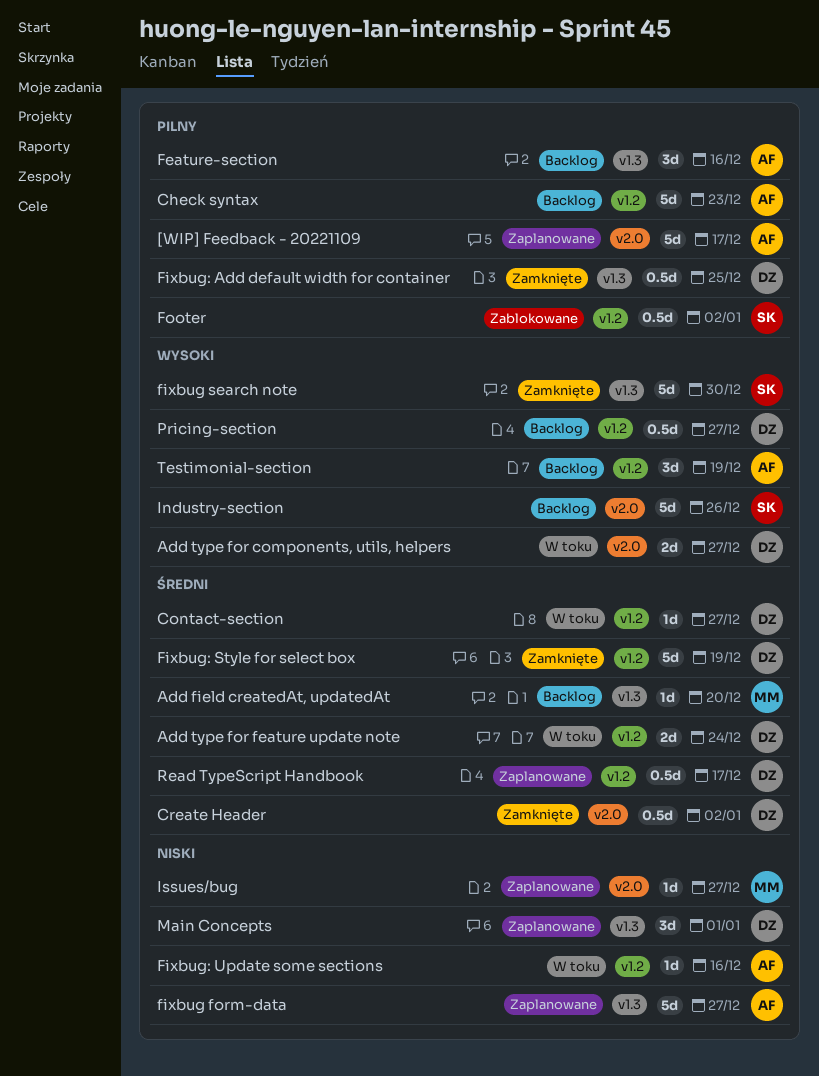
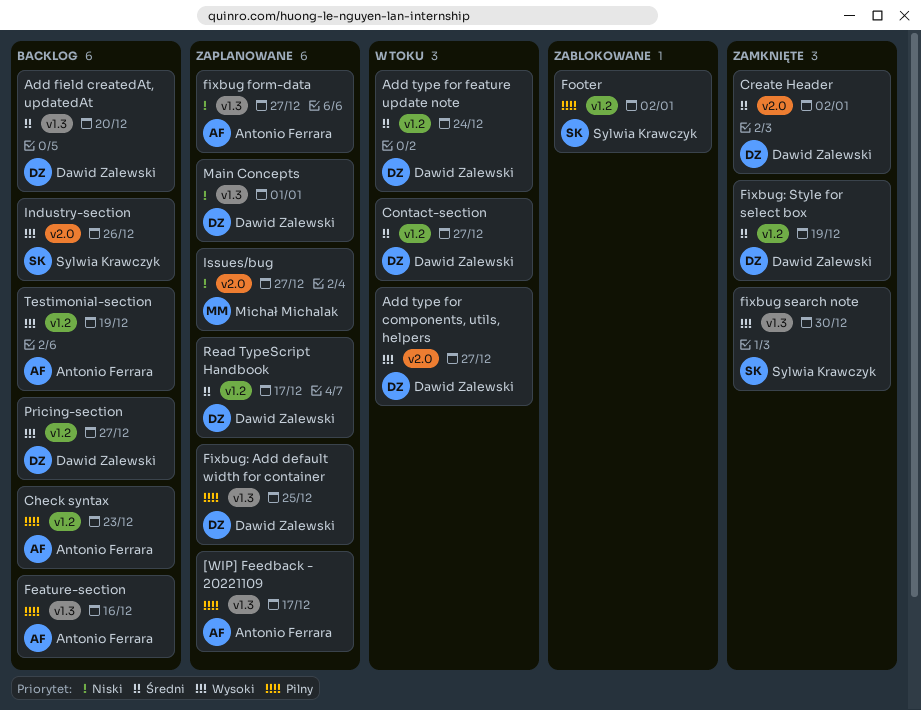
[WIP] Feedback - 20221109, label: v2.0 -> v1.3
Add field createdAt, updatedAt, owner: Michał Michalak -> Dawid Zalewski
Fixbug: Add default width for container, status: Zamknięte -> Zaplanowane
Fixbug: Update some sections: present -> none

